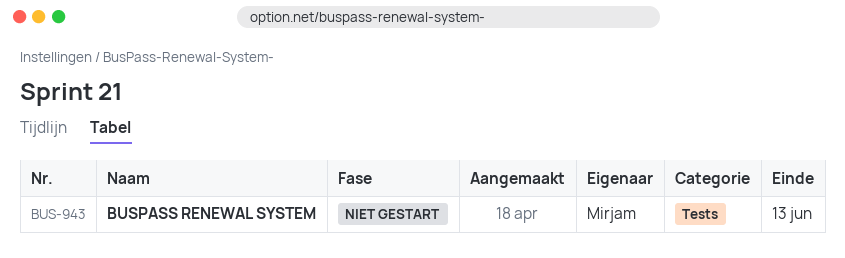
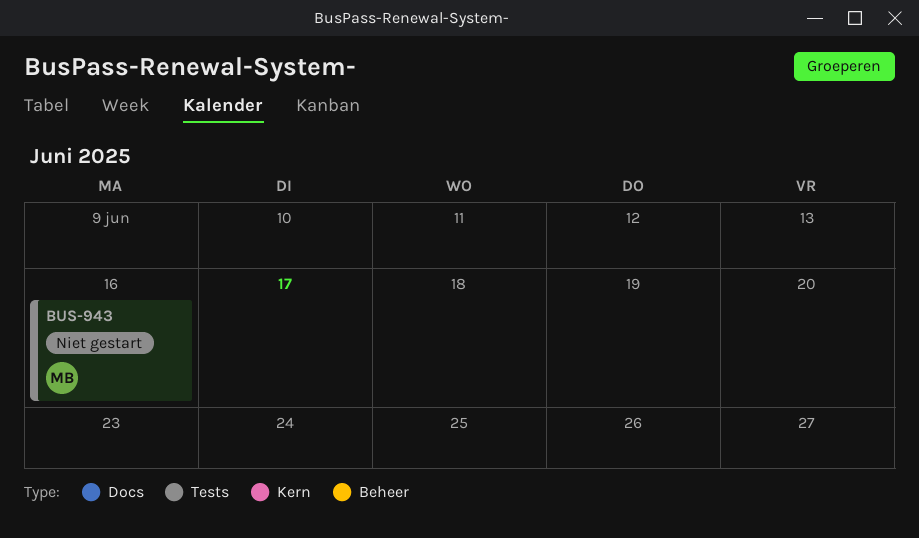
BUS-943, due: Jun 13 -> Jun 16

